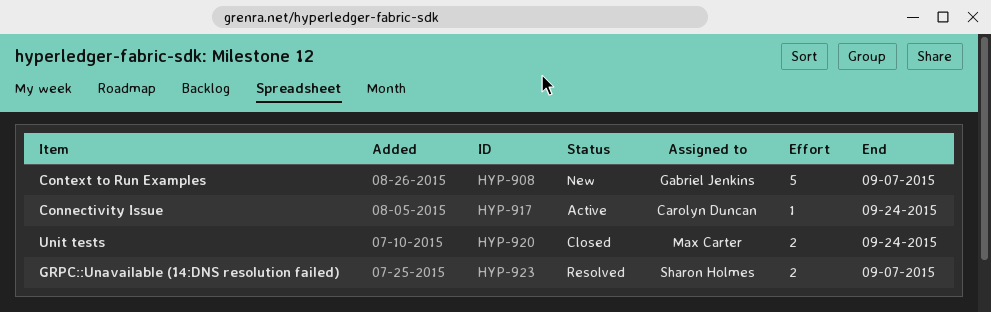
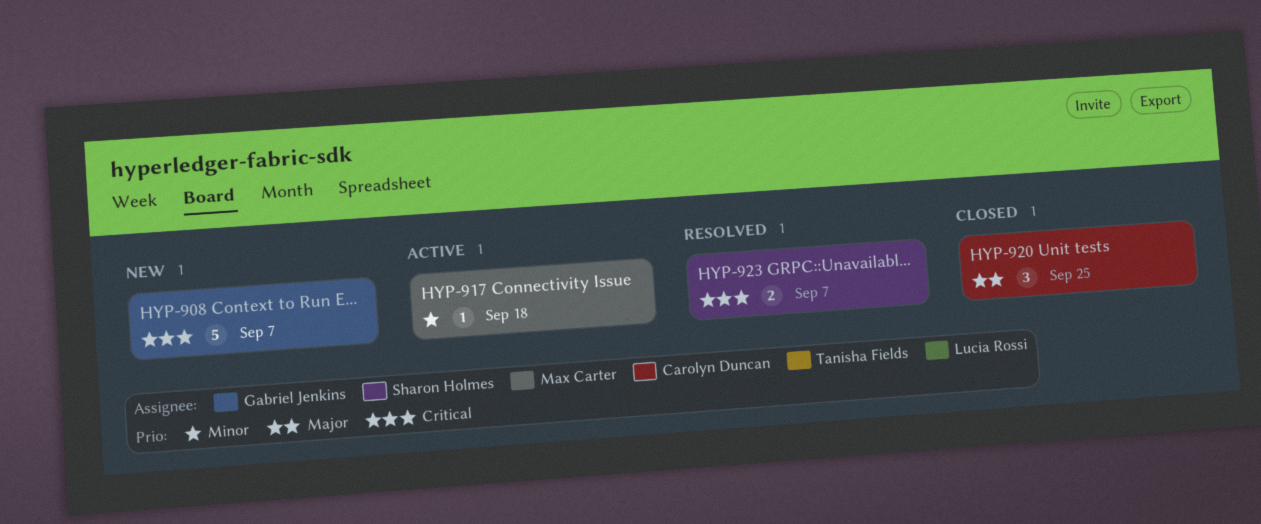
HYP-917, owner: Carolyn Duncan -> Max Carter
HYP-917, due: Sep 24 -> Sep 18
HYP-920, owner: Max Carter -> Carolyn Duncan
HYP-920, estimate: 2 -> 3
HYP-920, due: Sep 24 -> Sep 25

